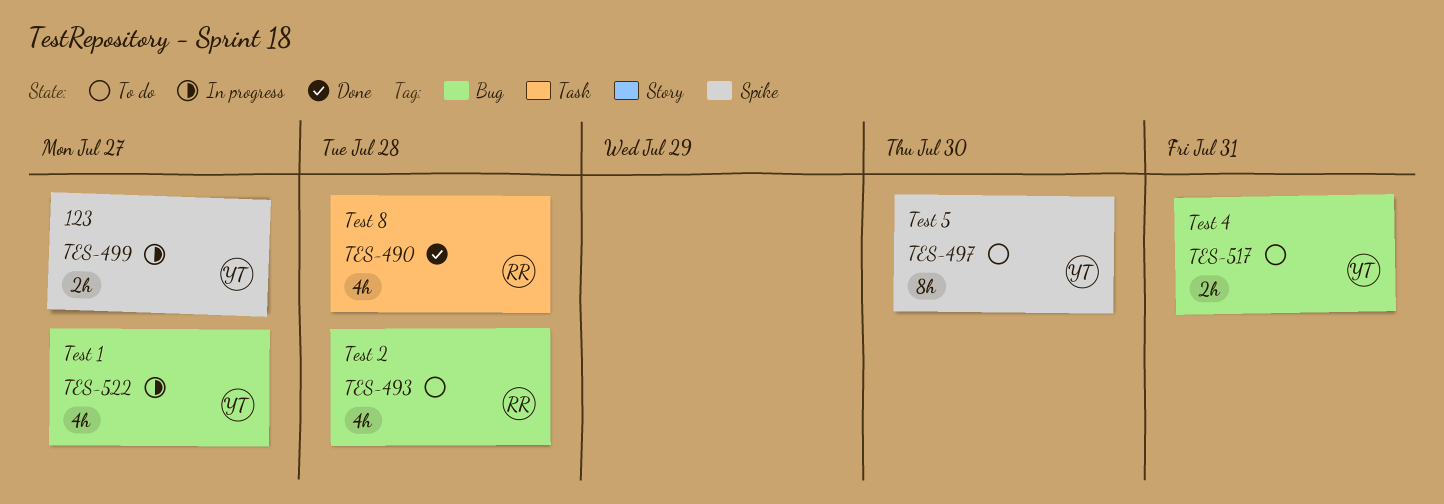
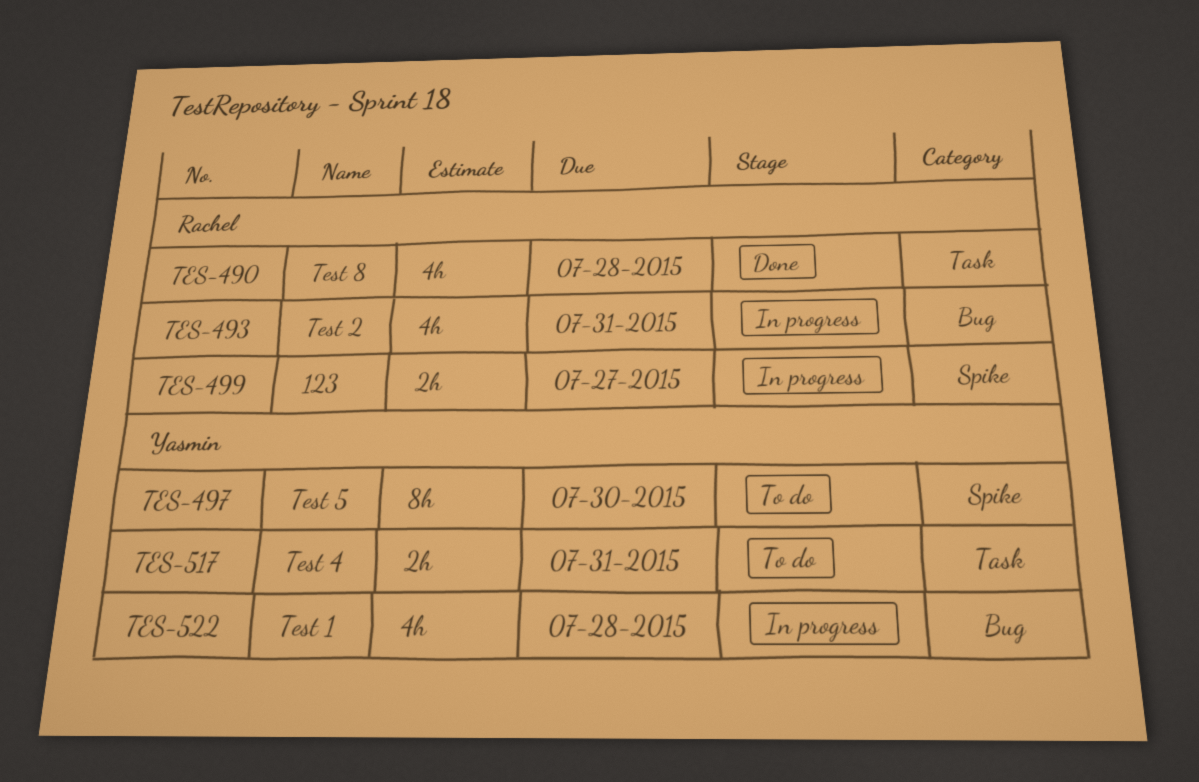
TES-493, status: To do -> In progress
TES-493, due: Jul 28 -> Jul 31
TES-499, owner: Yasmin -> Rachel
TES-517, label: Bug -> Task
TES-522, due: Jul 27 -> Jul 28

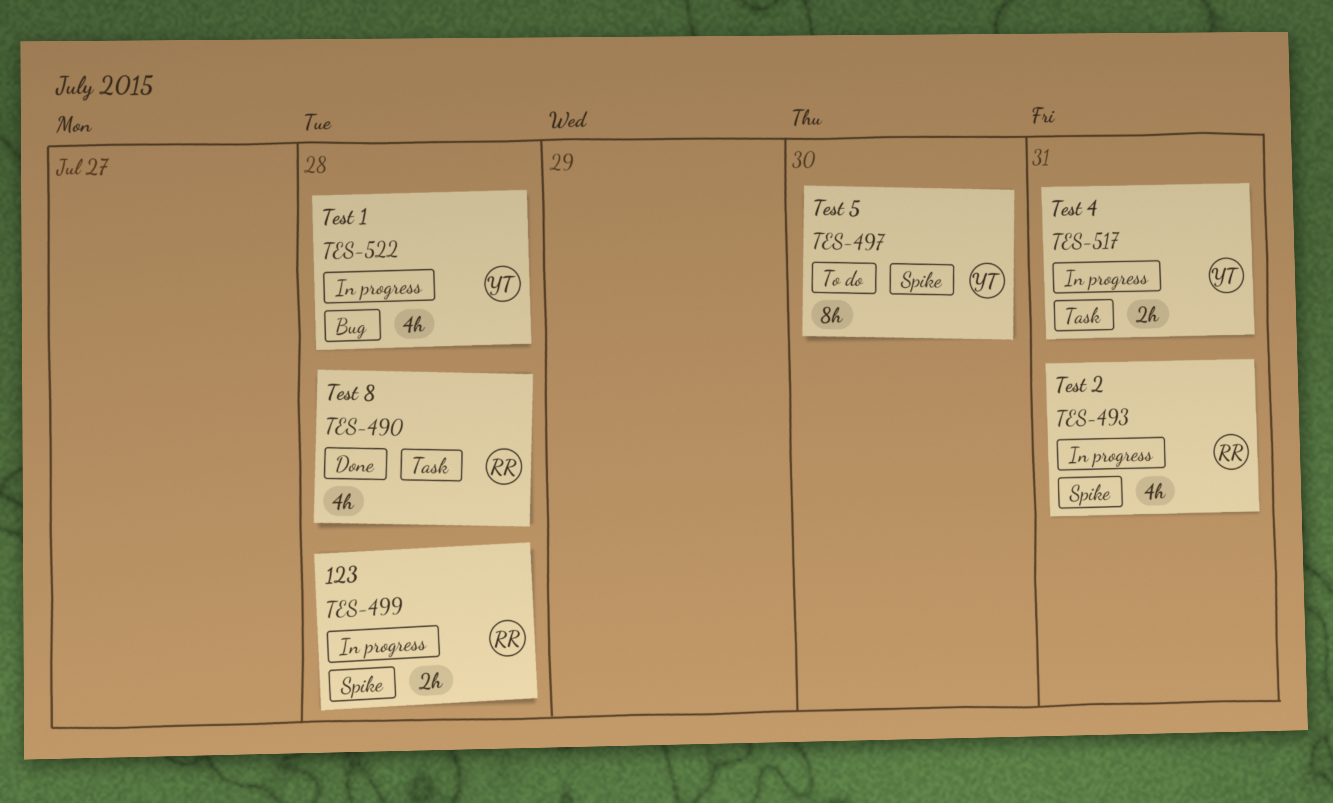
TES-493, label: Bug -> Spike
TES-499, due: Jul 27 -> Jul 28
TES-517, status: To do -> In progress

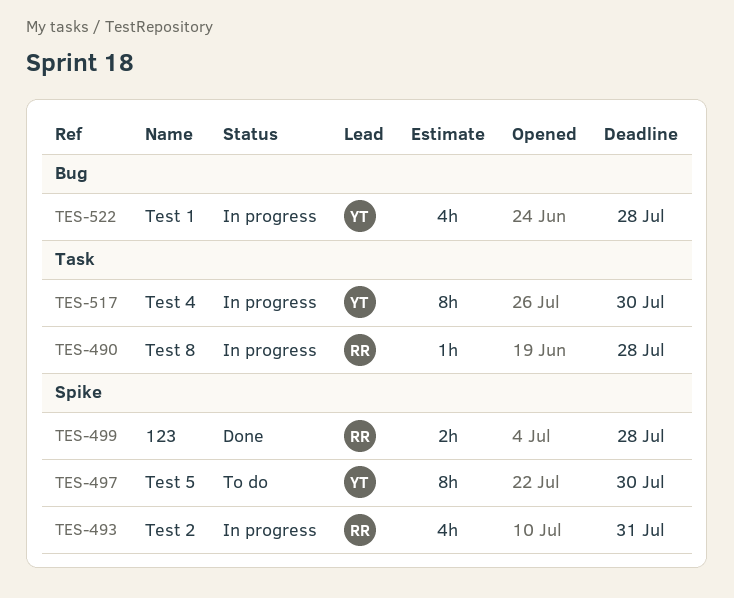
TES-490, status: Done -> In progress
TES-490, estimate: 4h -> 1h
TES-499, status: In progress -> Done
TES-517, estimate: 2h -> 8h
TES-517, due: Jul 31 -> Jul 30

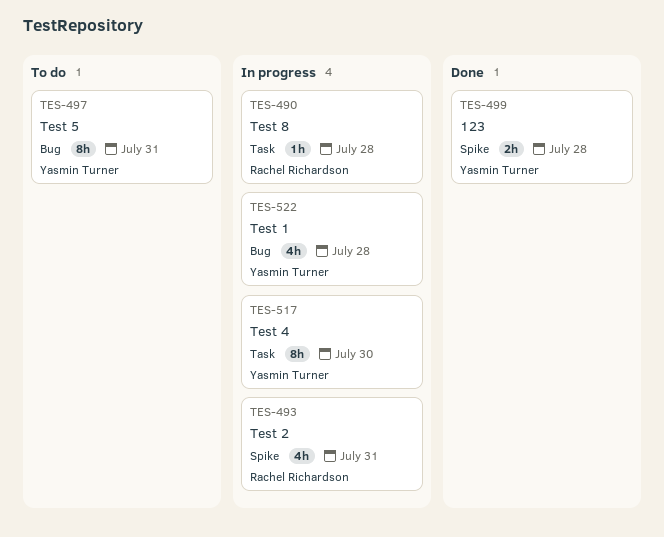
TES-497, label: Spike -> Bug
TES-497, due: Jul 30 -> Jul 31
TES-499, owner: Rachel Richardson -> Yasmin Turner

